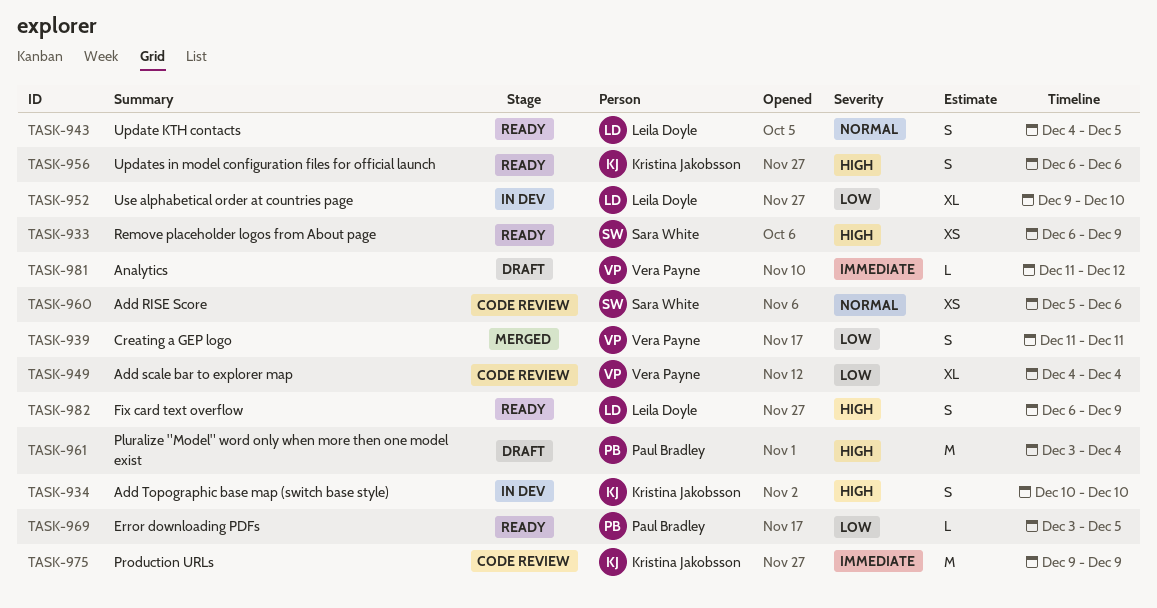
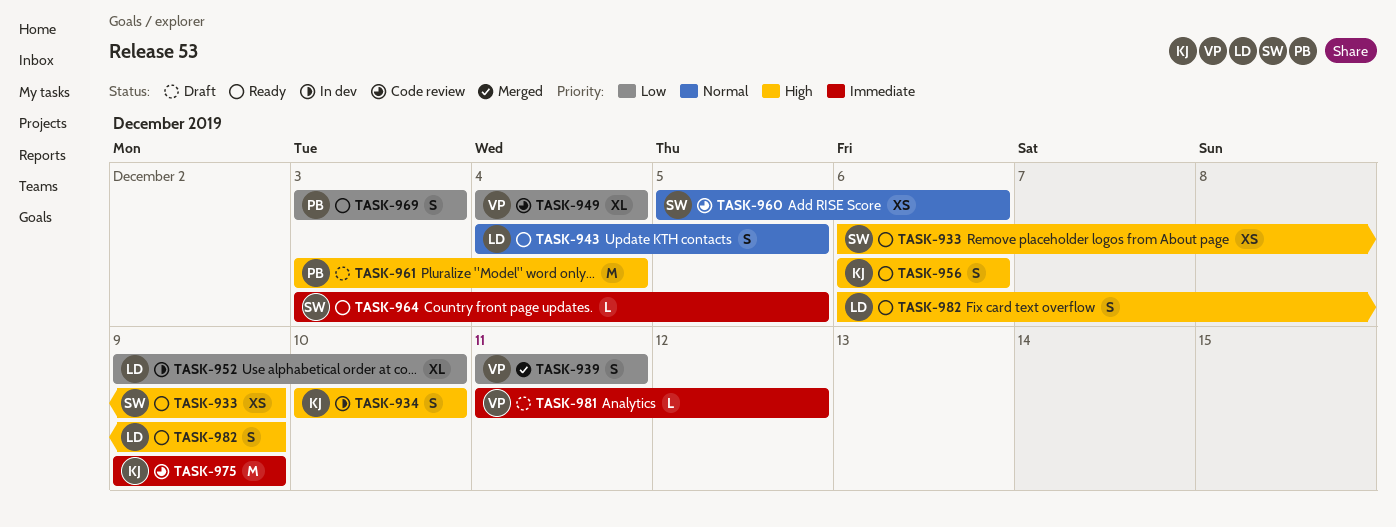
TASK-964: none -> present
TASK-969, estimate: L -> S
TASK-969, due: Dec 5 -> Dec 3

